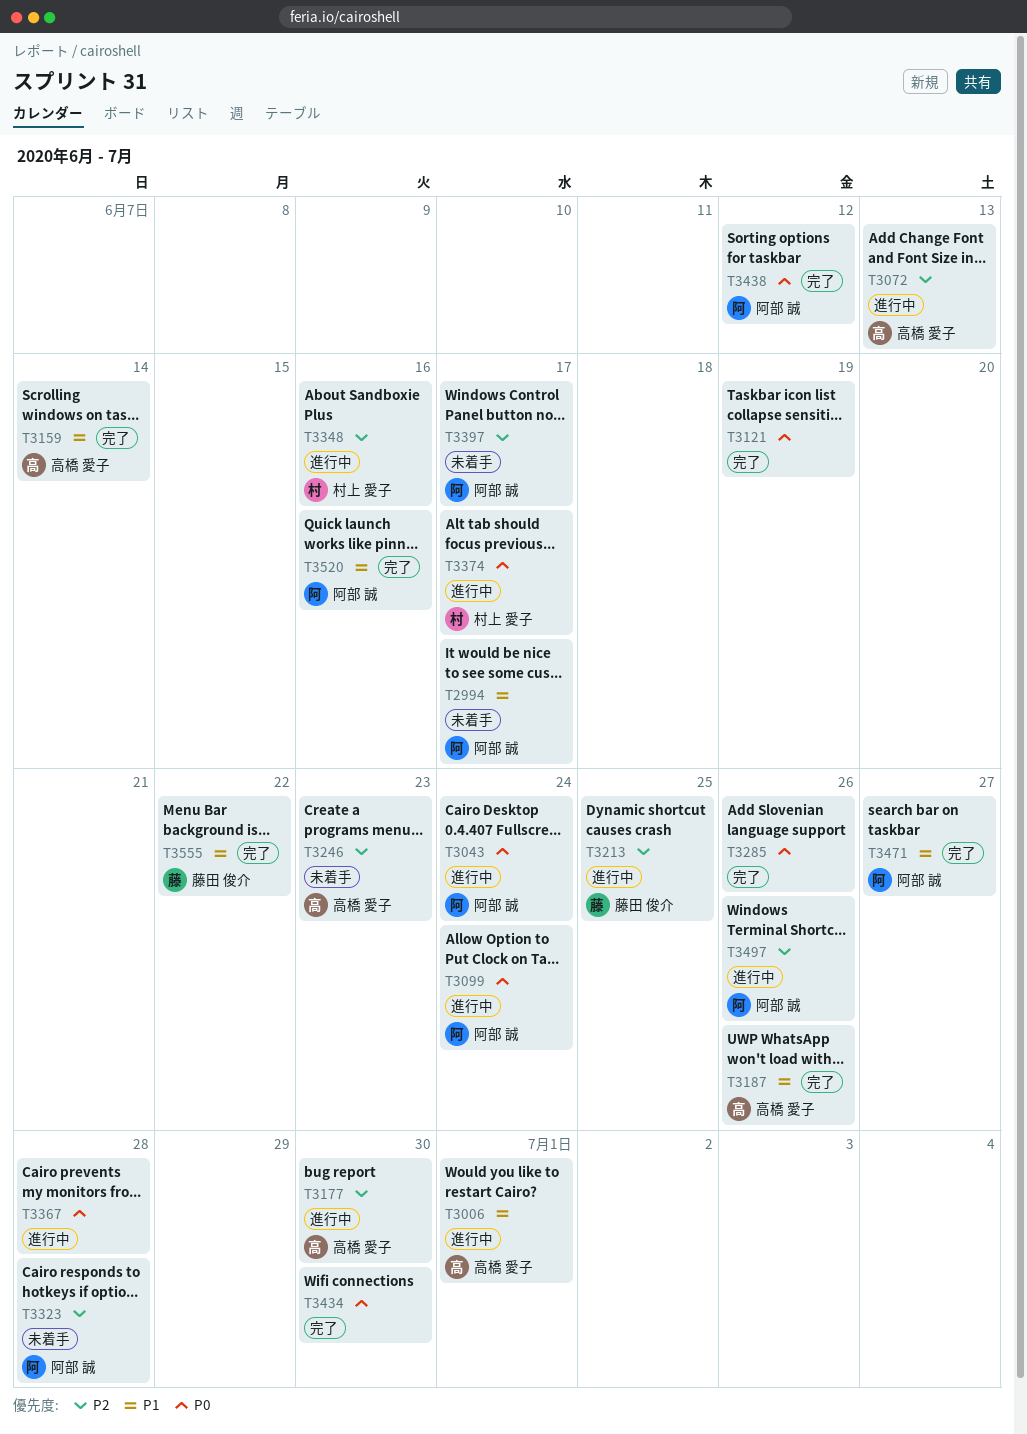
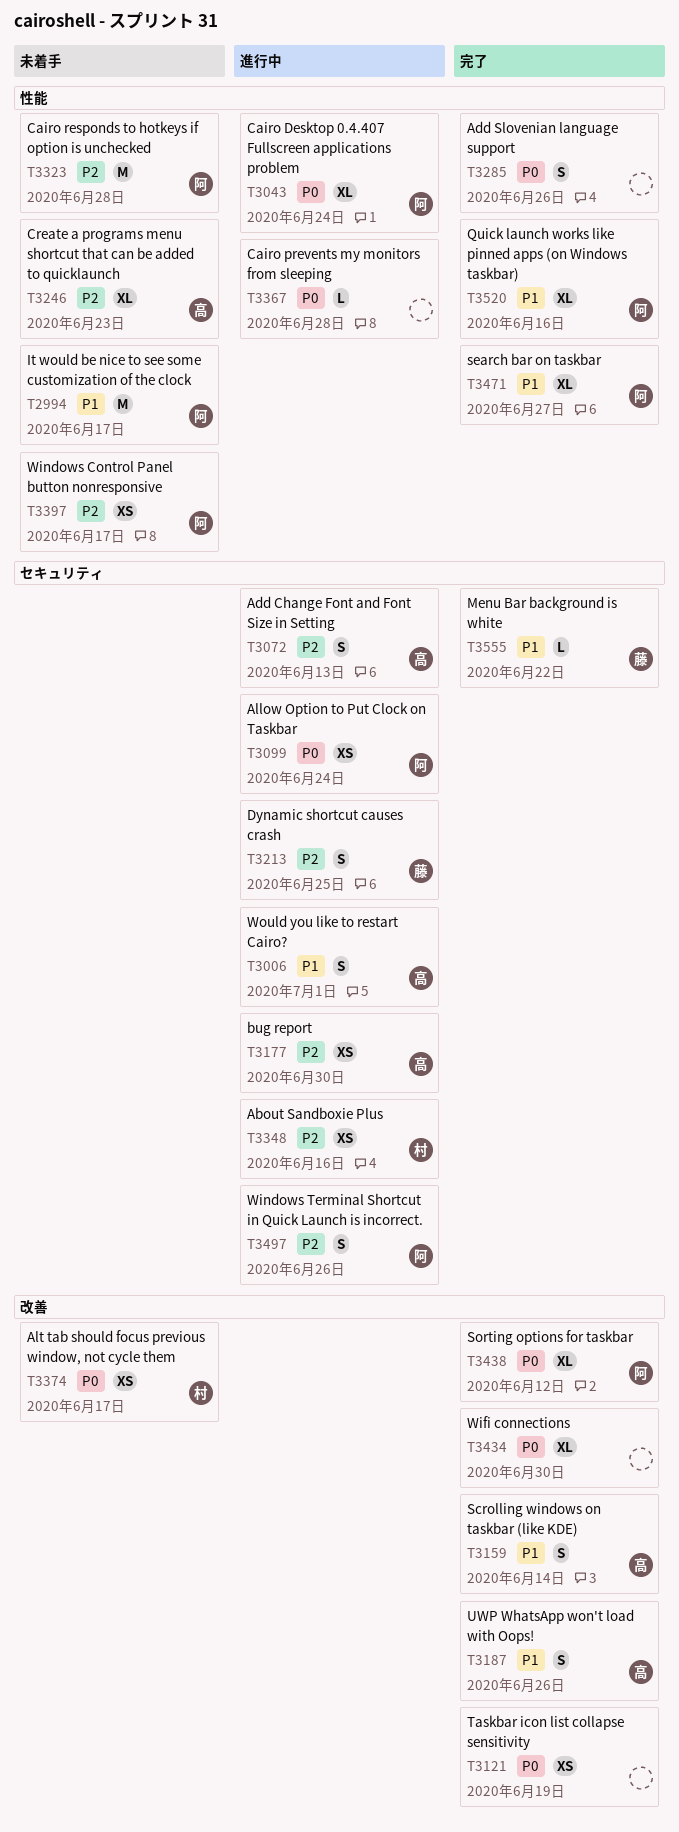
T3374, status: 進行中 -> 未着手

